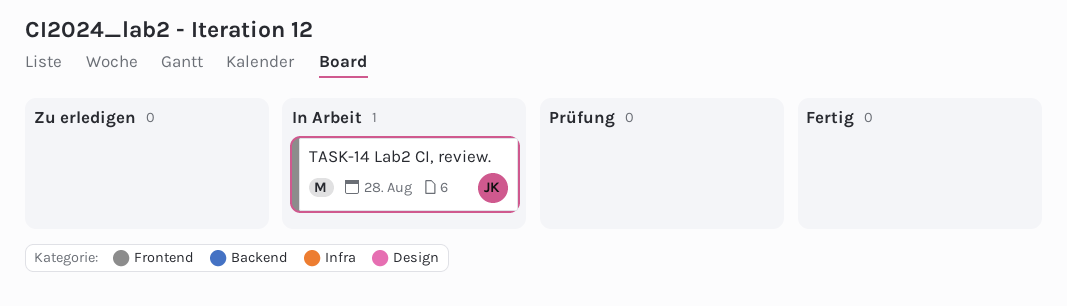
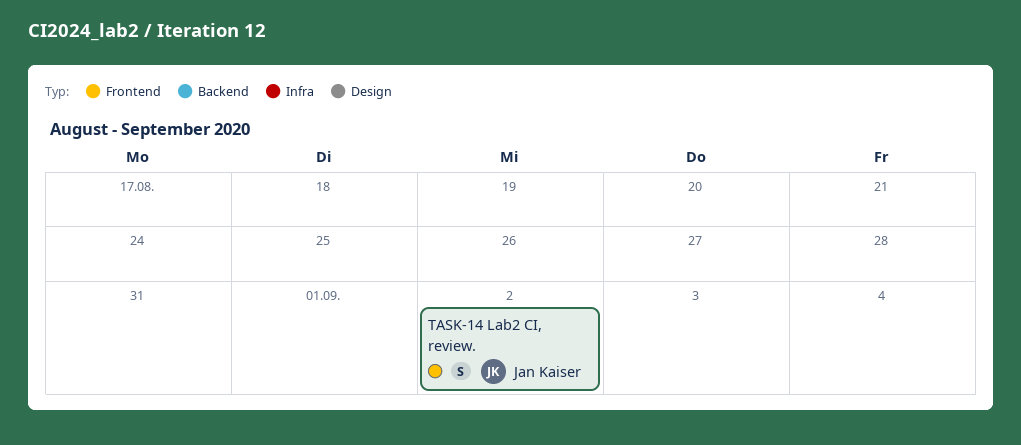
TASK-14, estimate: M -> S
TASK-14, due: Aug 28 -> Sep 2

